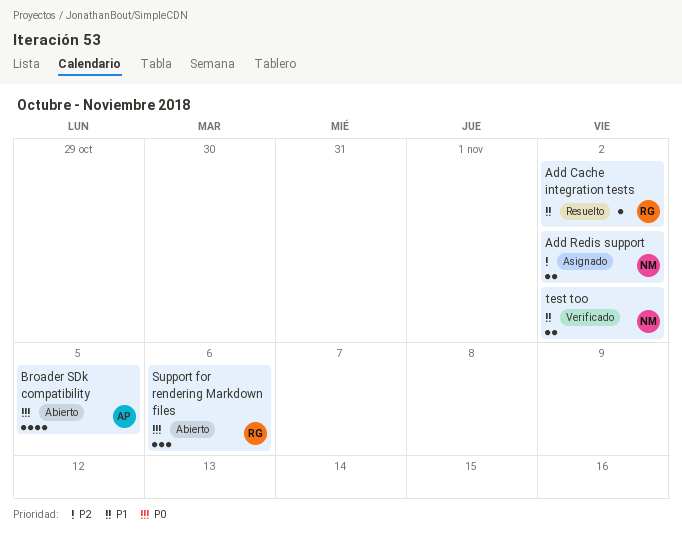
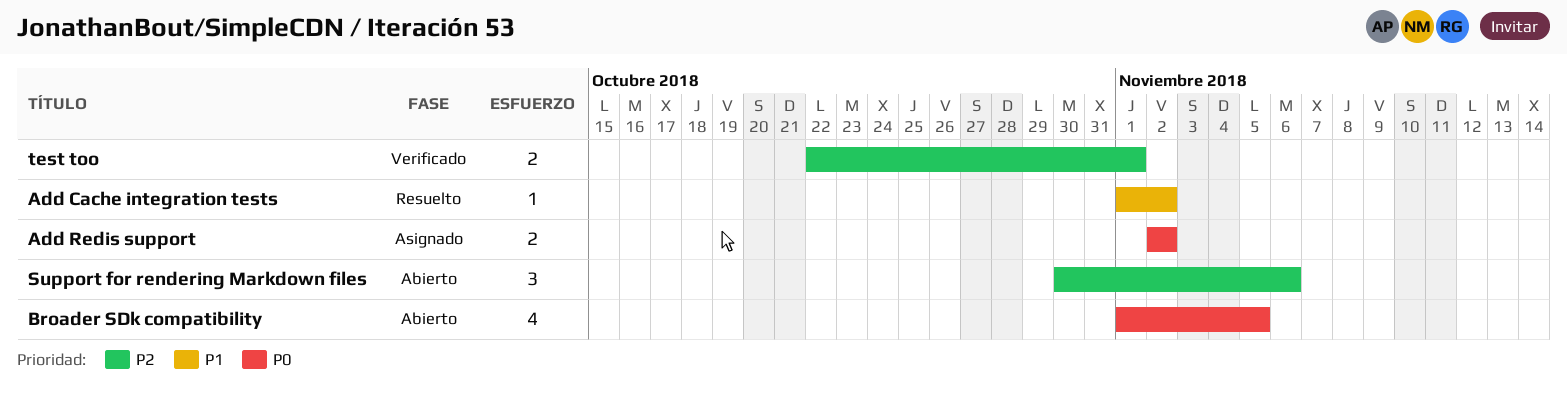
Add Redis support, priority: P2 -> P0
Support for rendering Markdown files, priority: P0 -> P2
test too, priority: P1 -> P2
test too, due: Nov 2 -> Nov 1

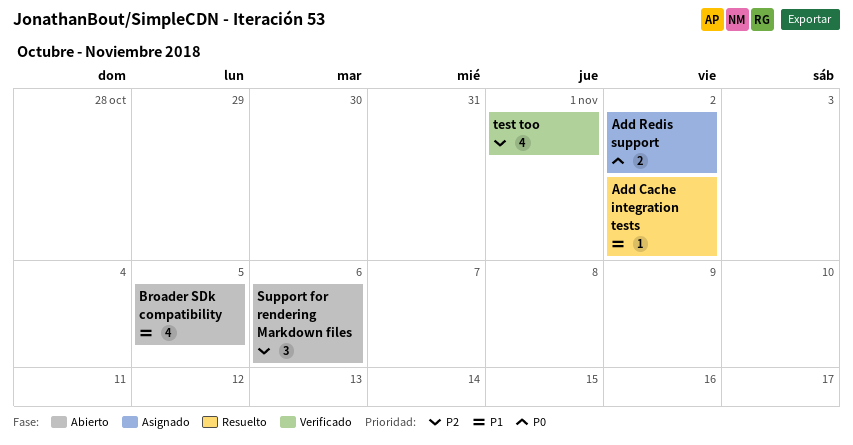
Broader SDk compatibility, priority: P0 -> P1
test too, estimate: 2 -> 4

